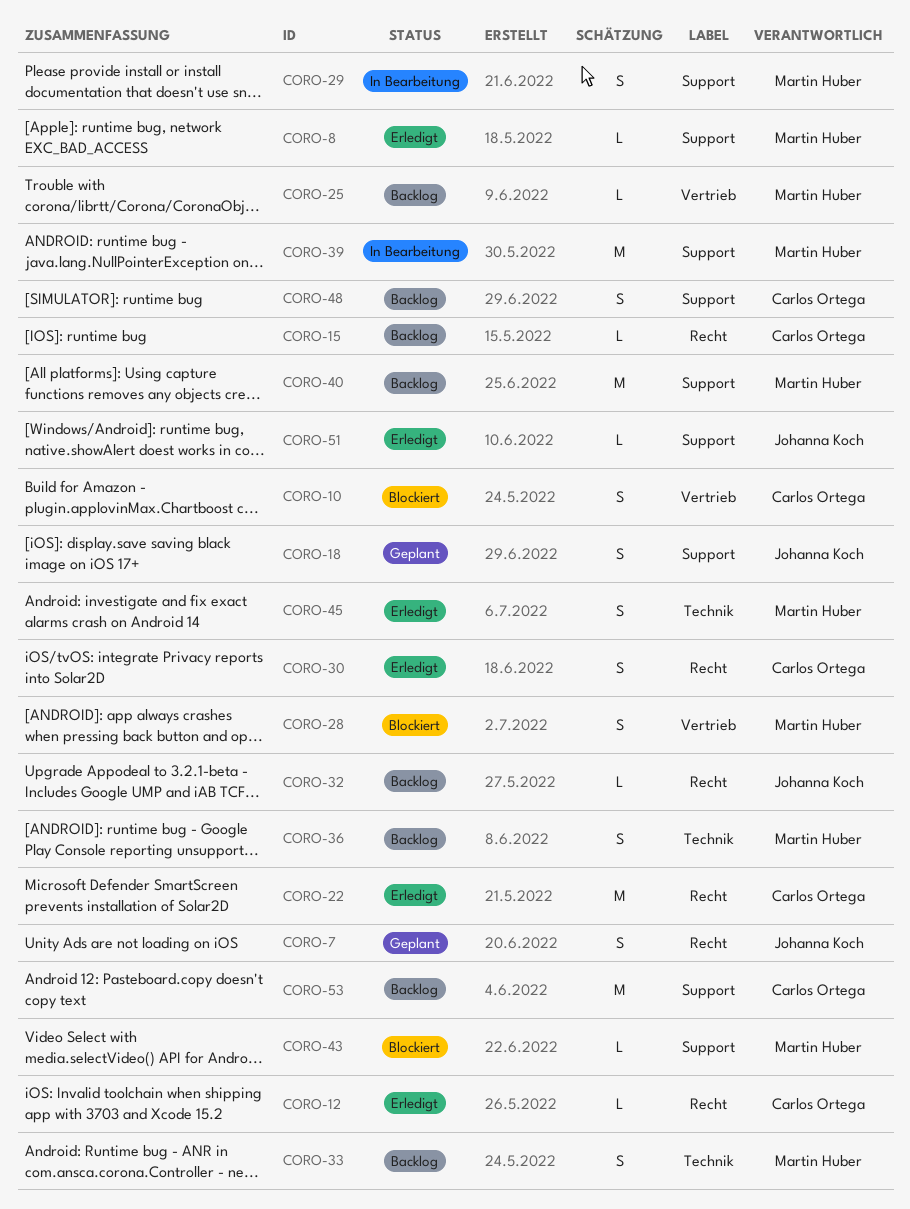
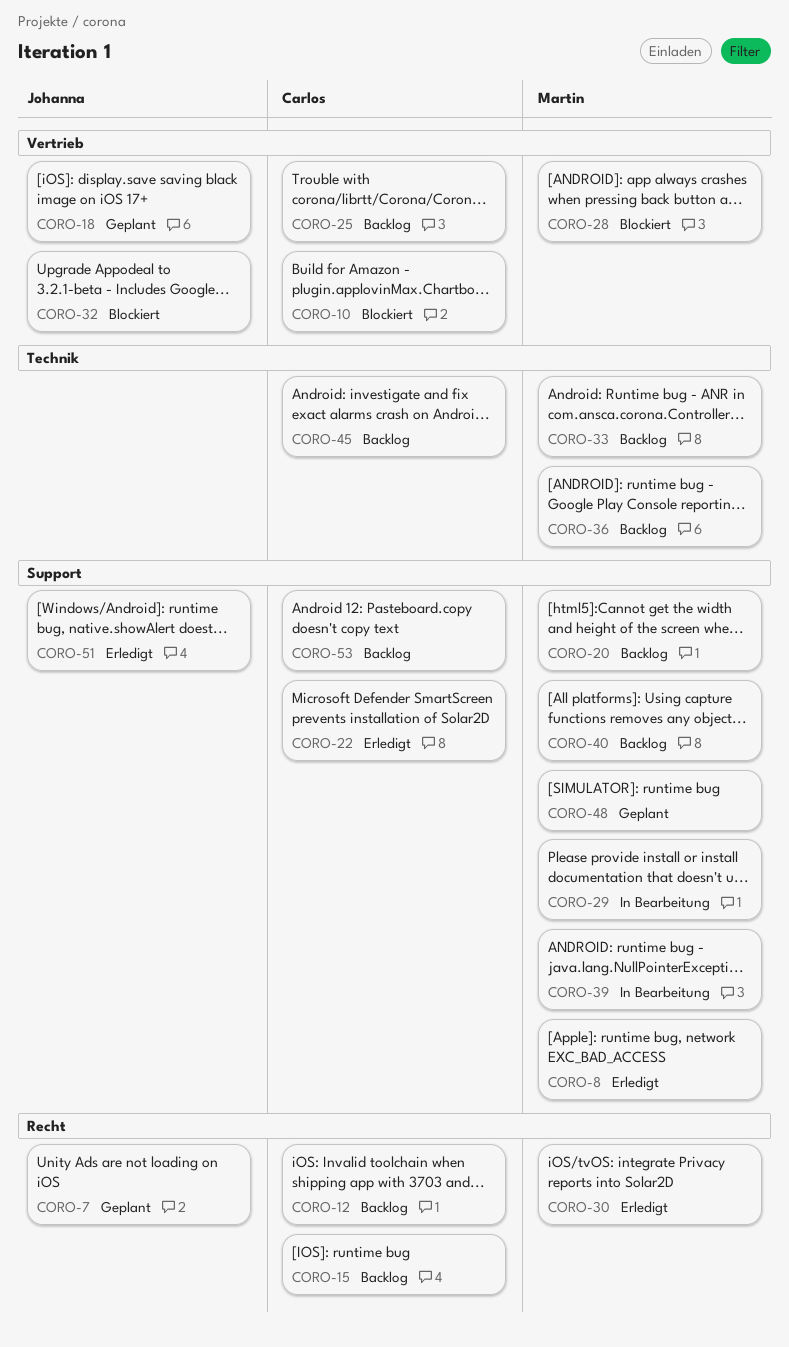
CORO-12, status: Erledigt -> Backlog
CORO-18, label: Support -> Vertrieb
CORO-20: none -> present
CORO-22, label: Recht -> Support
CORO-25, owner: Martin Huber -> Carlos Ortega
CORO-30, owner: Carlos Ortega -> Martin Huber
CORO-32, status: Backlog -> Blockiert
CORO-32, label: Recht -> Vertrieb
CORO-43: present -> none
CORO-45, status: Erledigt -> Backlog
CORO-45, owner: Martin Huber -> Carlos Ortega
CORO-48, status: Backlog -> Geplant
CORO-48, owner: Carlos Ortega -> Martin Huber

